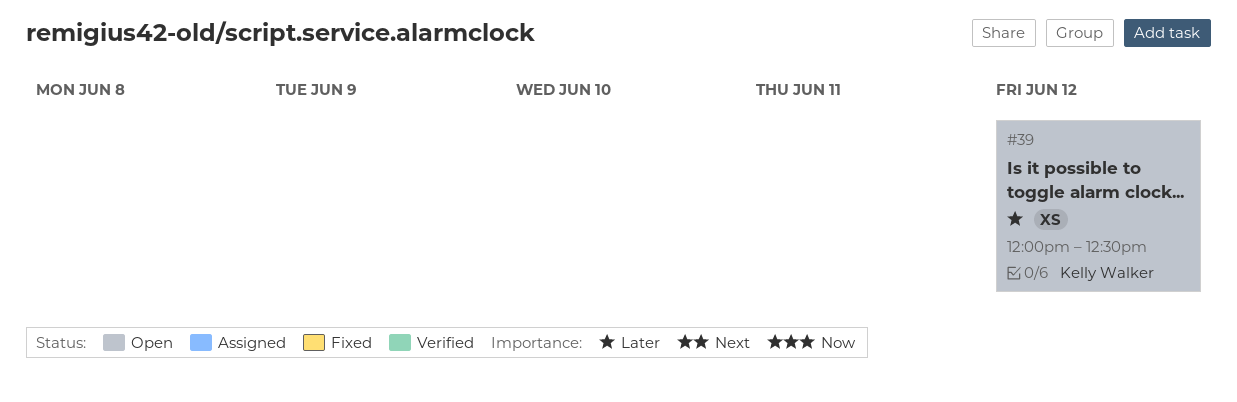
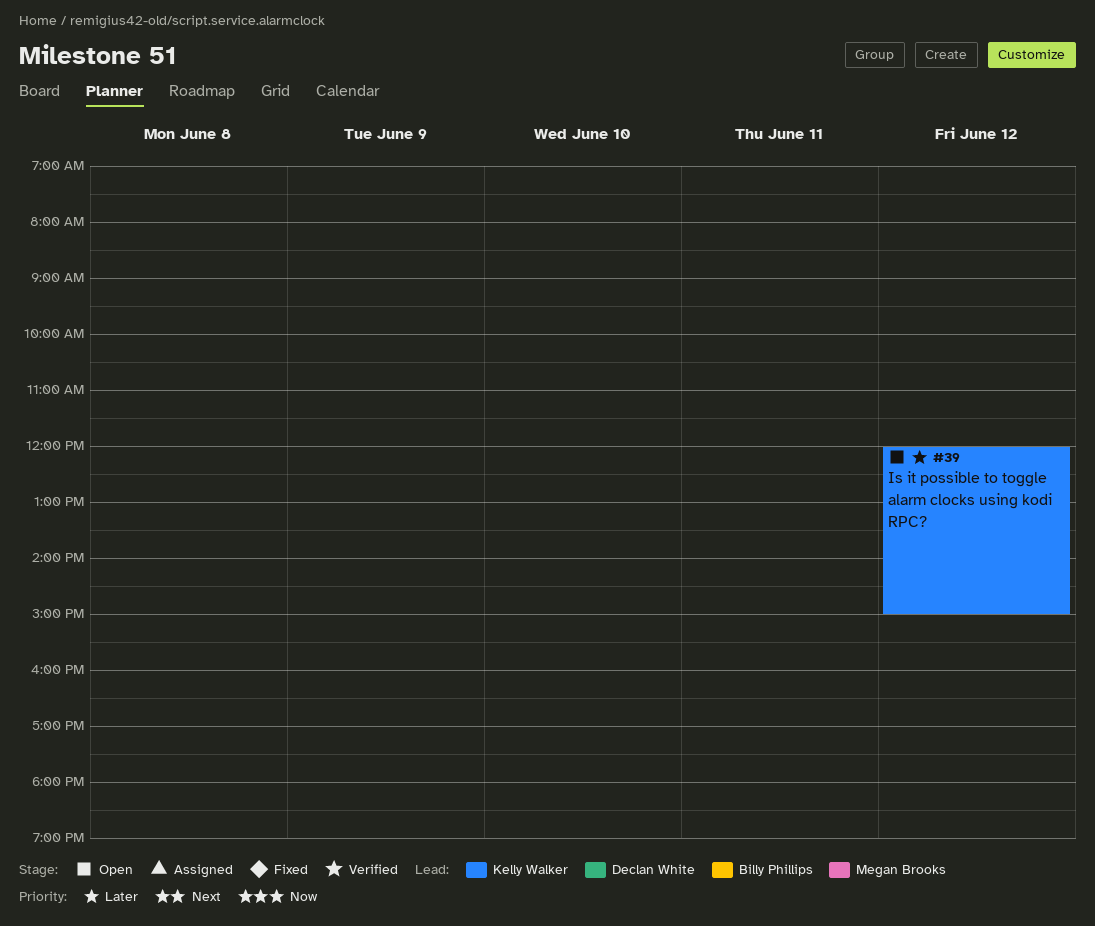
#39, ends: 12:30 -> 15:00

